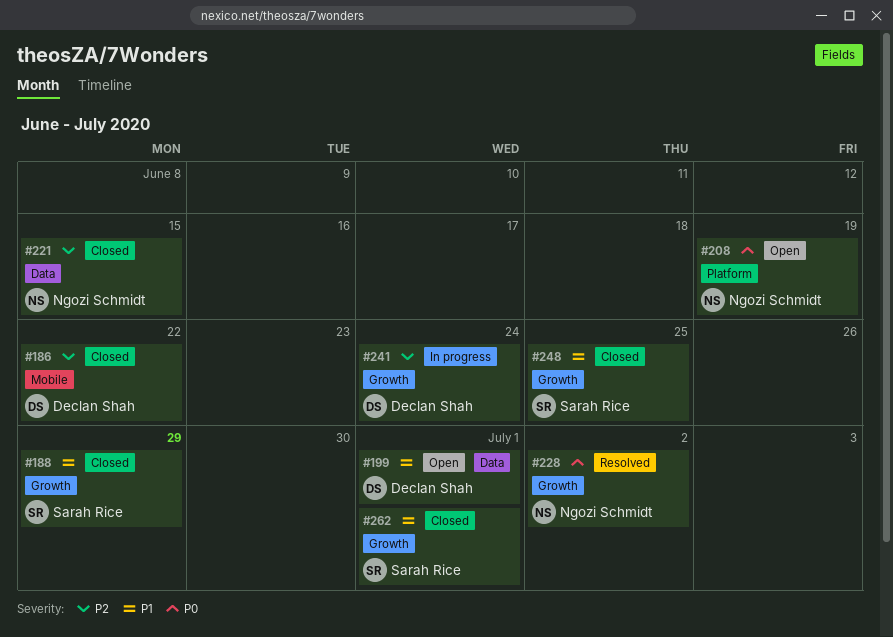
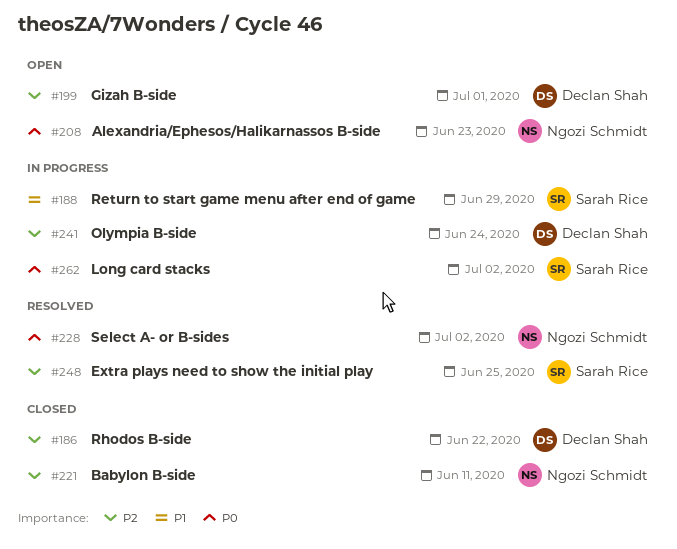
#188, status: Closed -> In progress
#199, priority: P1 -> P2
#208, due: Jun 19 -> Jun 23
#221, due: Jun 15 -> Jun 11
#248, status: Closed -> Resolved
#248, priority: P1 -> P2
#262, status: Closed -> In progress
#262, priority: P1 -> P0
#262, due: Jul 1 -> Jul 2

